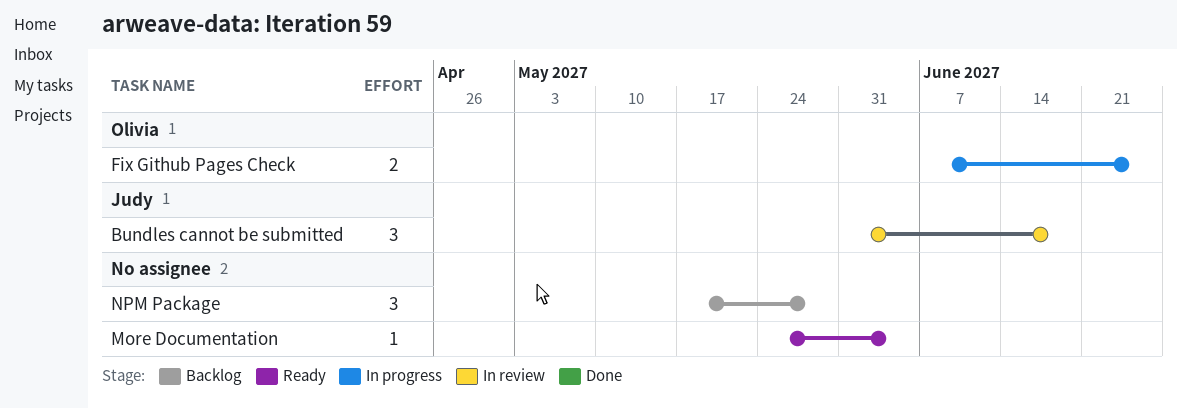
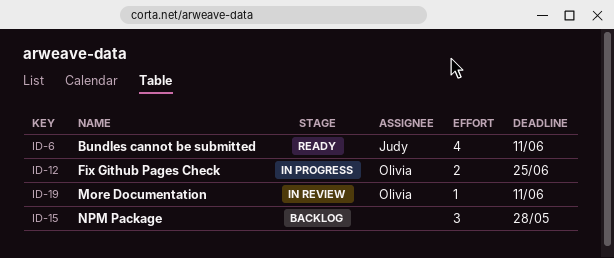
Bundles cannot be submitted, status: In review -> Ready
Bundles cannot be submitted, estimate: 3 -> 4
Bundles cannot be submitted, due: Jun 18 -> Jun 11
More Documentation, status: Ready -> In review
More Documentation, owner: none -> Olivia
More Documentation, due: Jun 4 -> Jun 11

